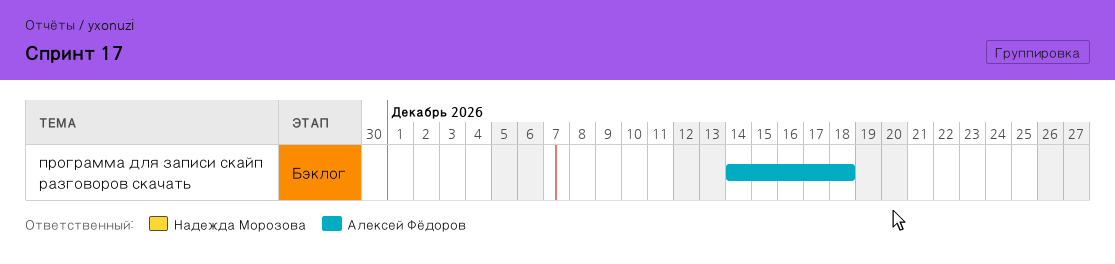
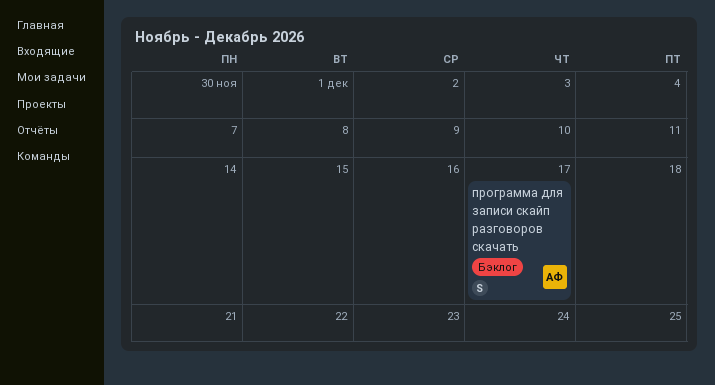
программа для записи скайп разговоров скачать, due: Dec 18 -> Dec 17

